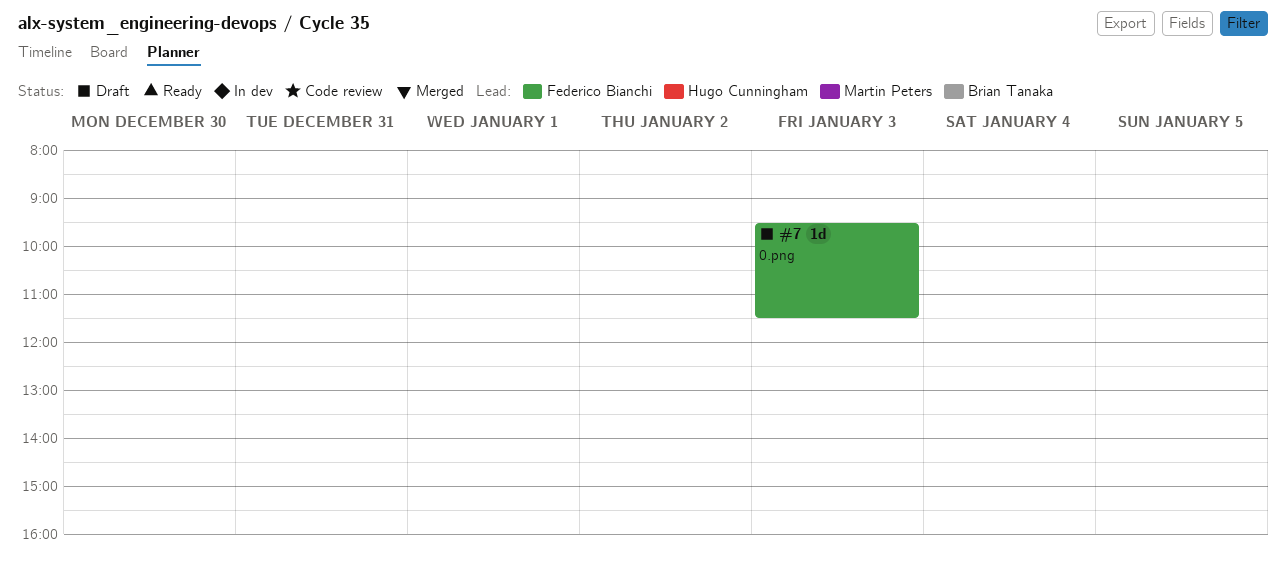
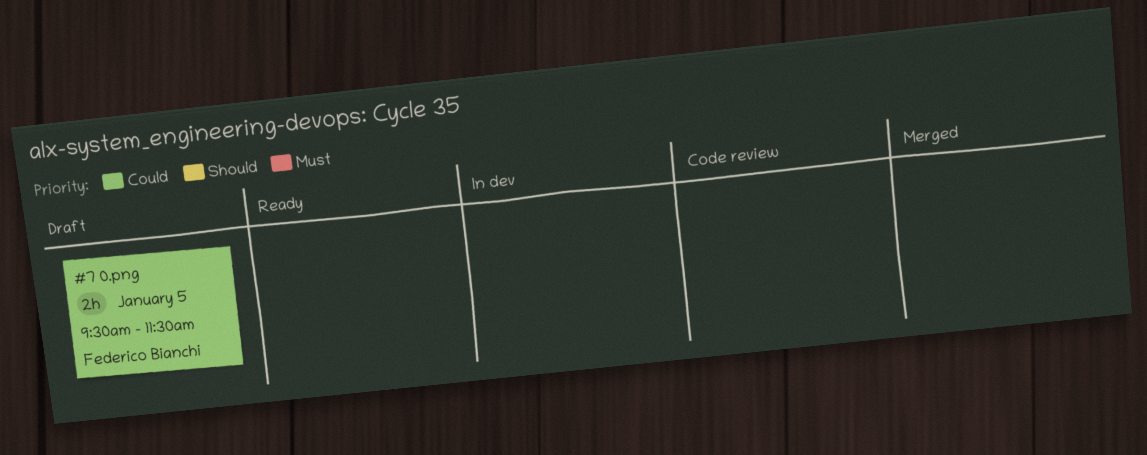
#7, estimate: 1d -> 2h
#7, day: Jan 3 -> Jan 5

